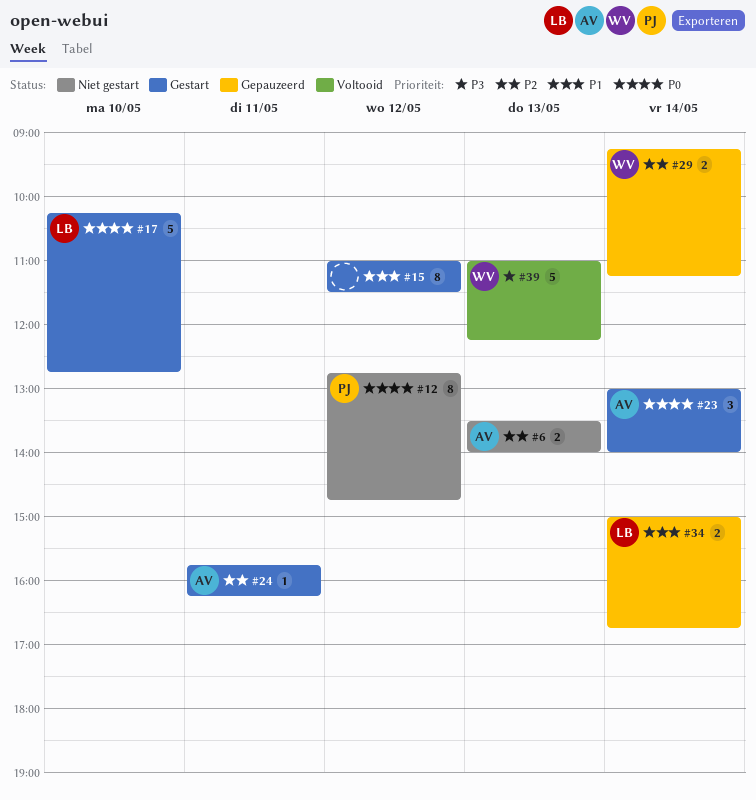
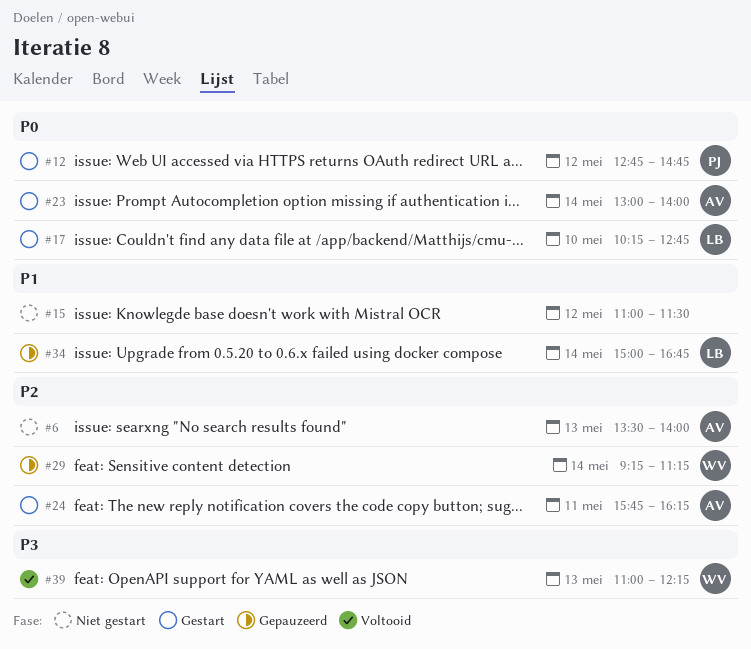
#12, status: Niet gestart -> Gestart
#15, status: Gestart -> Niet gestart

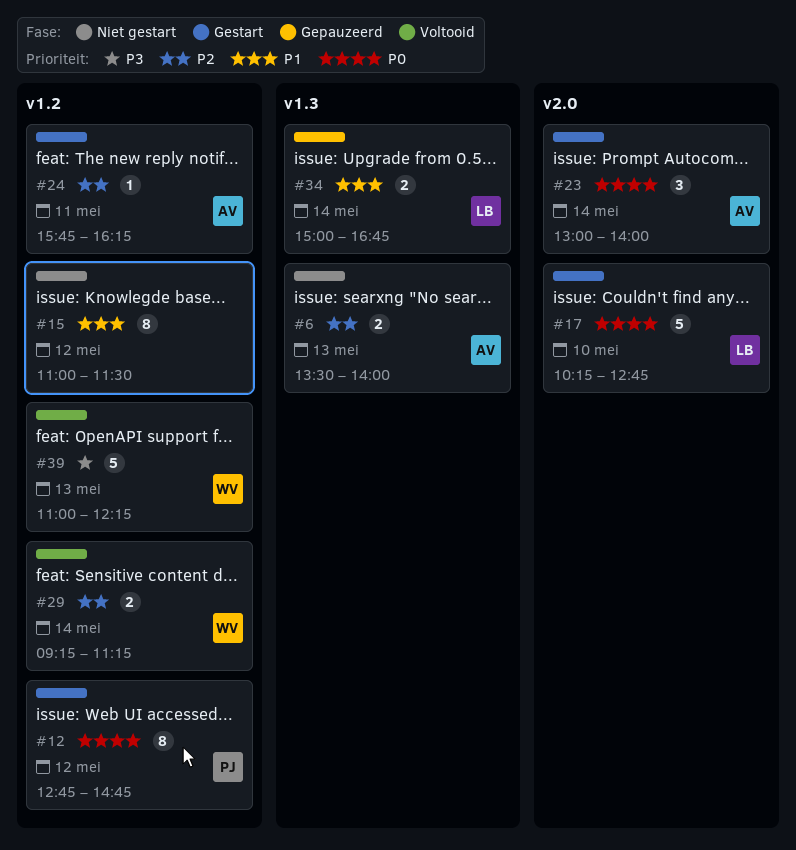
#29, status: Gepauzeerd -> Voltooid

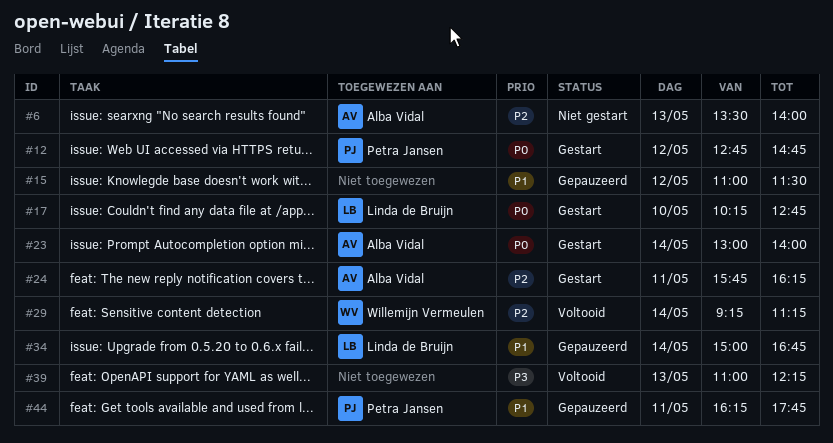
#15, status: Niet gestart -> Gepauzeerd
#39, owner: Willemijn Vermeulen -> none
#44: none -> present

